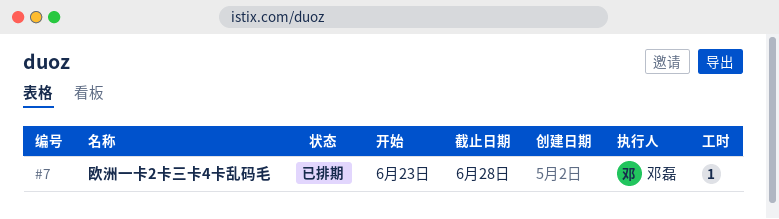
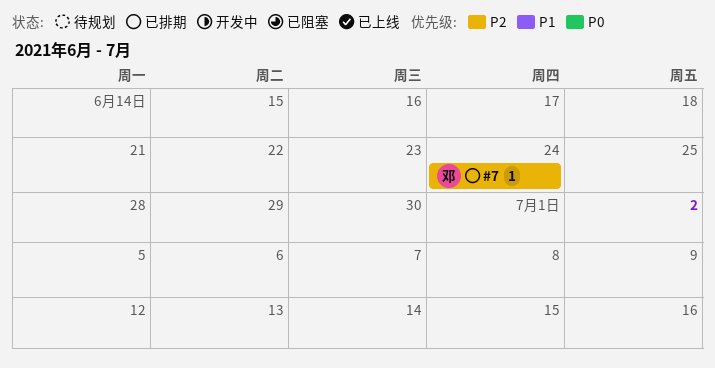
#7, start: Jun 23 -> Jun 24
#7, due: Jun 28 -> Jun 24

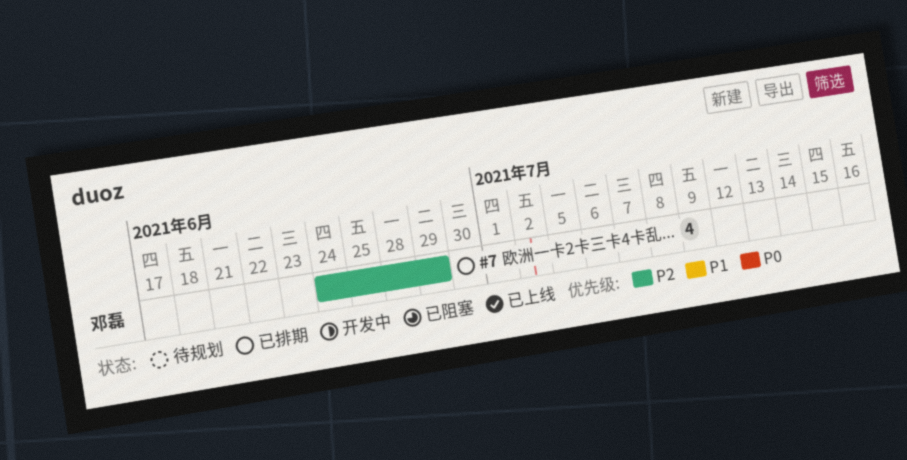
#7, estimate: 1 -> 4
#7, due: Jun 24 -> Jun 29

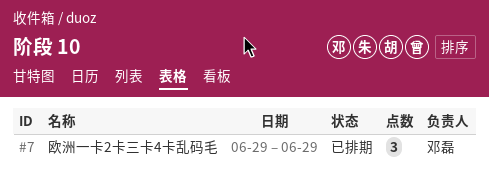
#7, estimate: 4 -> 3
#7, start: Jun 24 -> Jun 29

